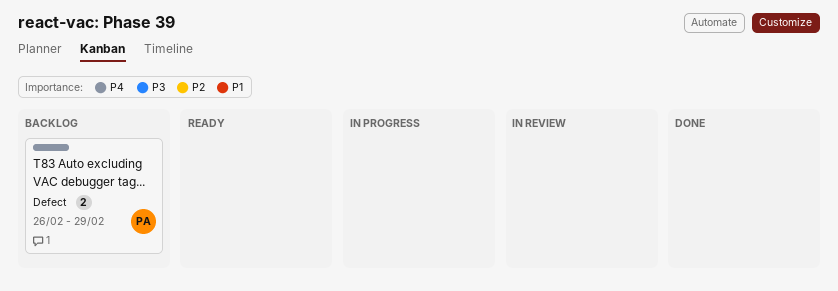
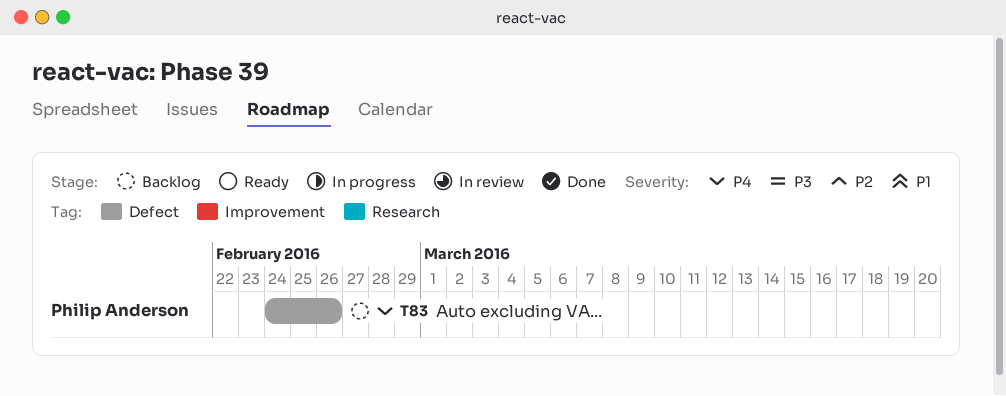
T83, start: Feb 26 -> Feb 24
T83, due: Feb 29 -> Feb 26

